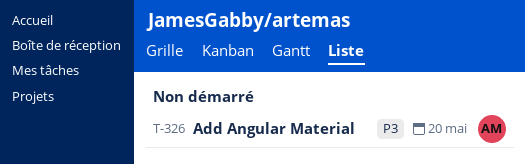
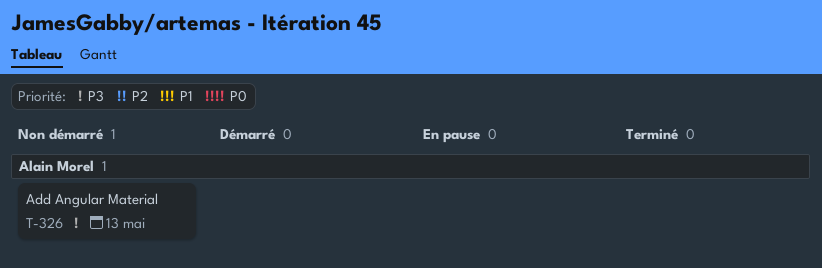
T-326, due: May 20 -> May 13

